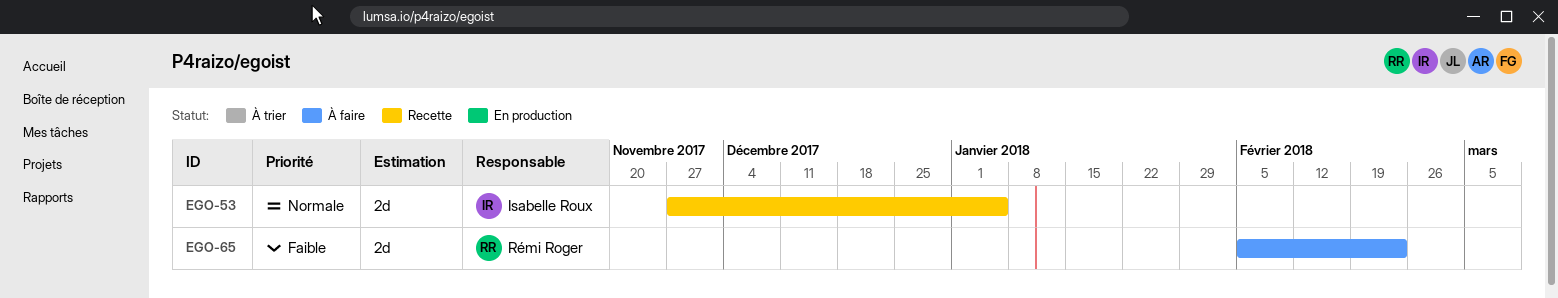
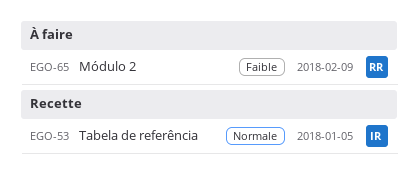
EGO-65, due: Feb 23 -> Feb 9

